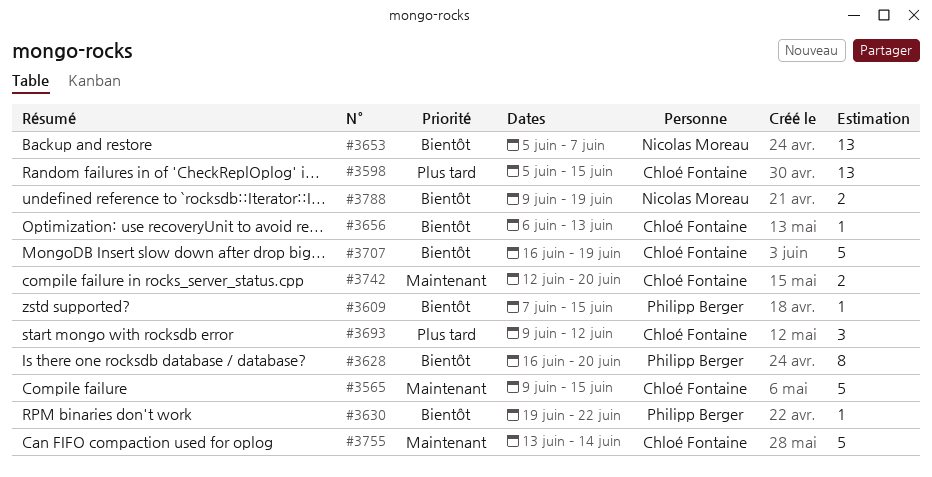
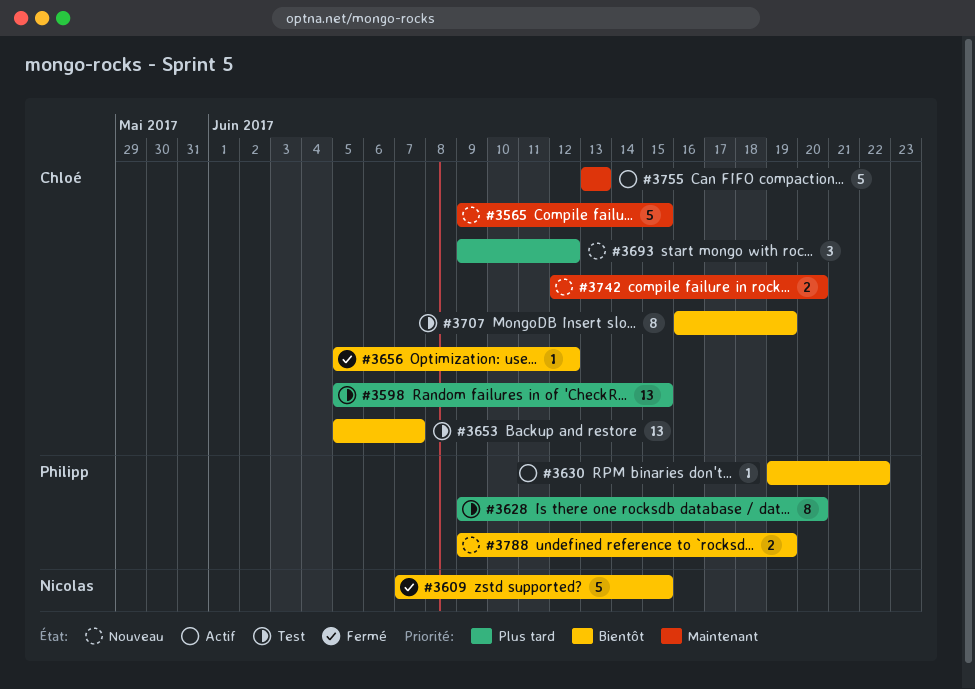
#3609, owner: Philipp Berger -> Nicolas Moreau
#3609, estimate: 1 -> 5
#3628, priority: Bientôt -> Plus tard
#3628, start: Jun 16 -> Jun 9
#3653, owner: Nicolas Moreau -> Chloé Fontaine
#3656, start: Jun 6 -> Jun 5
#3656, due: Jun 13 -> Jun 12
#3707, estimate: 5 -> 8
#3755, due: Jun 14 -> Jun 13
#3788, owner: Nicolas Moreau -> Philipp Berger

